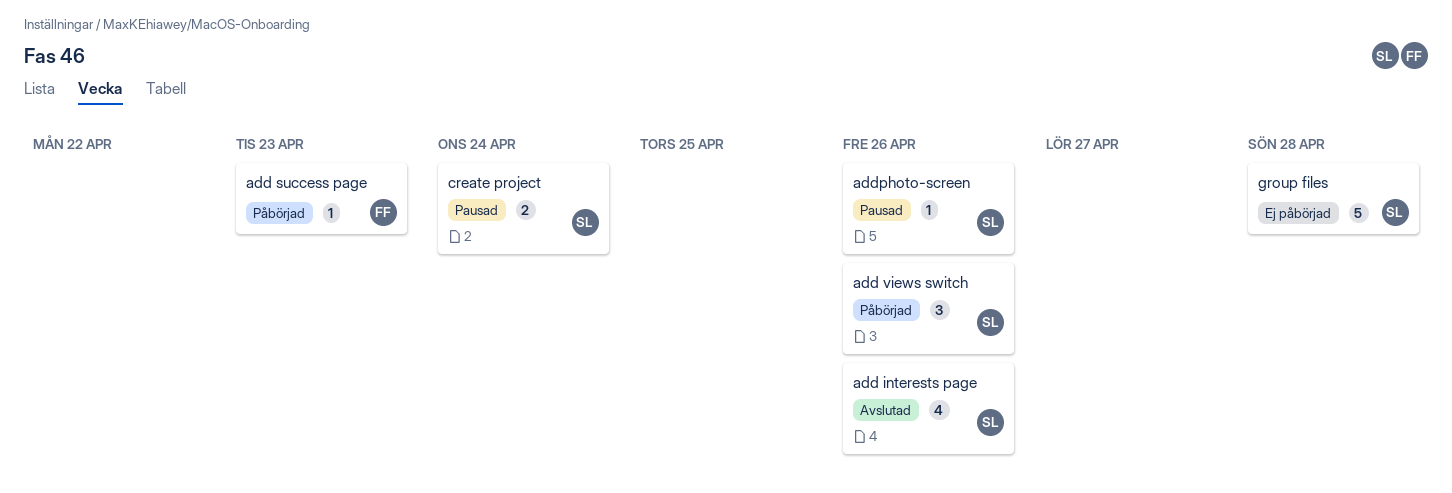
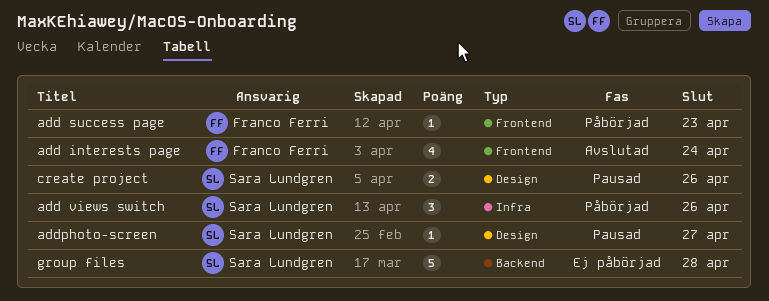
add interests page, owner: Sara Lundgren -> Franco Ferri
add interests page, due: Apr 26 -> Apr 24
addphoto-screen, due: Apr 26 -> Apr 27
create project, due: Apr 24 -> Apr 26

